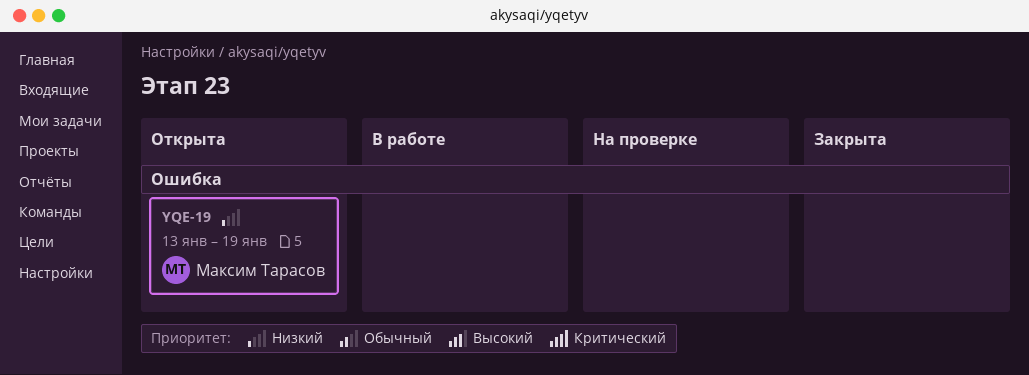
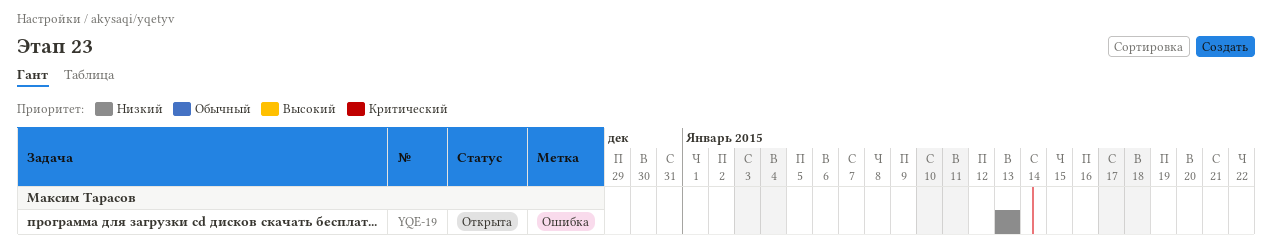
YQE-19, due: Jan 19 -> Jan 13

